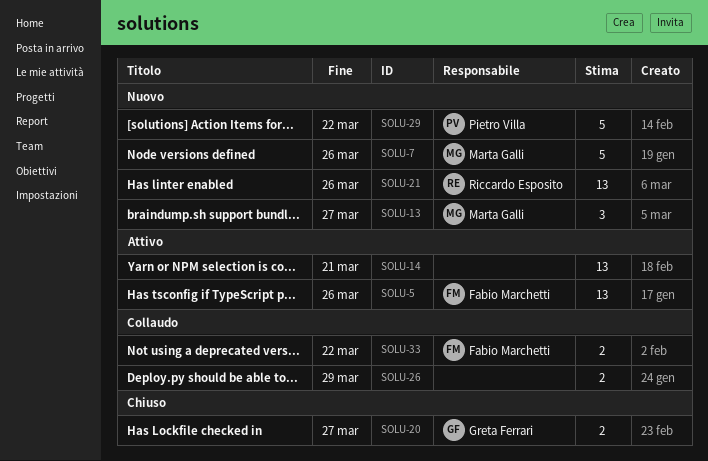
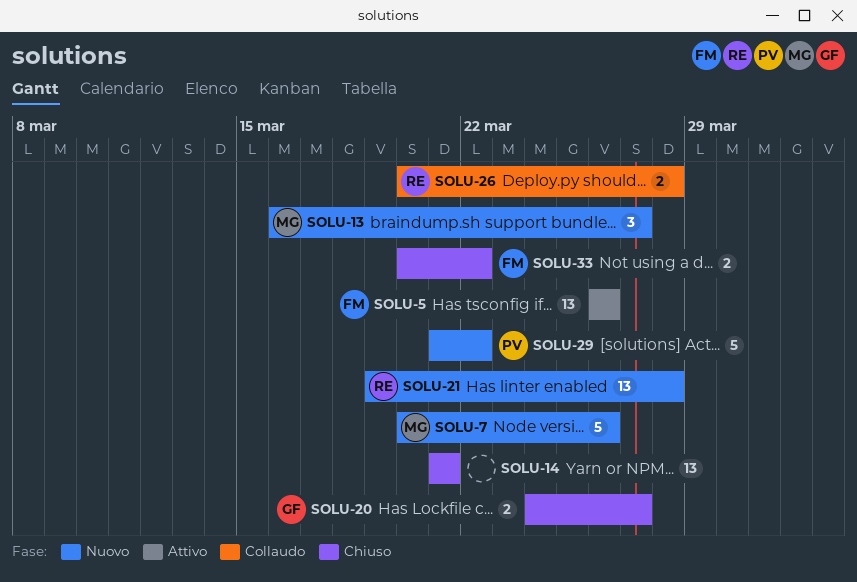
SOLU-14, status: Attivo -> Chiuso
SOLU-21, due: Mar 26 -> Mar 28
SOLU-26, owner: none -> Riccardo Esposito
SOLU-26, due: Mar 29 -> Mar 28
SOLU-33, status: Collaudo -> Chiuso

